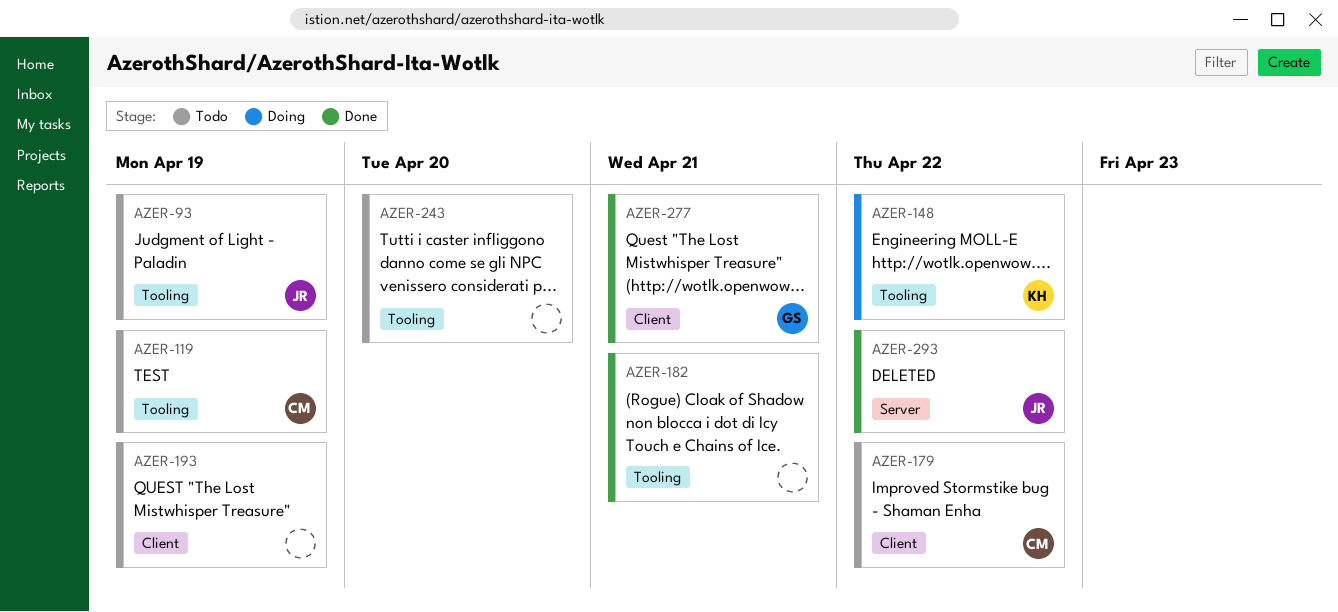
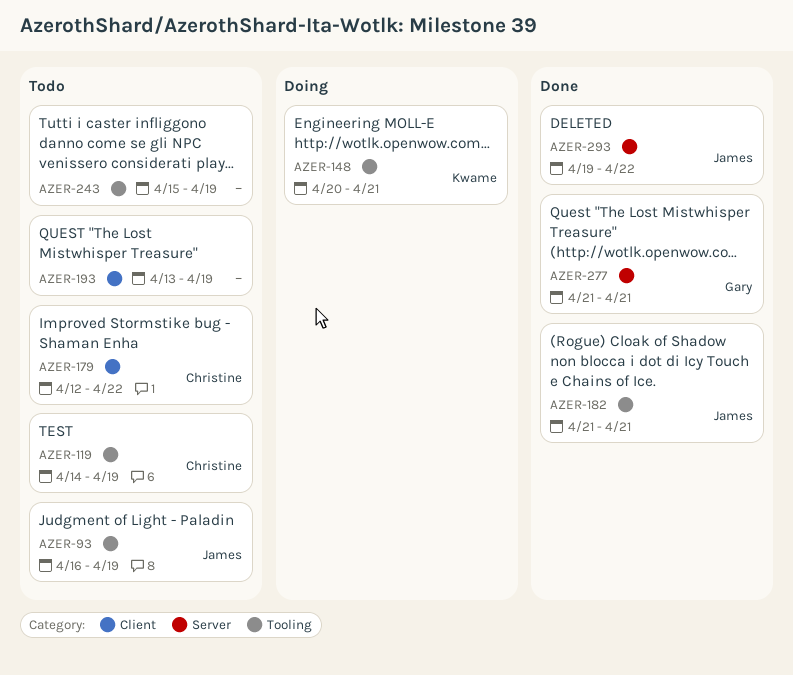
AZER-148, due: Apr 22 -> Apr 21
AZER-182, owner: none -> James
AZER-243, due: Apr 20 -> Apr 19
AZER-277, label: Client -> Server

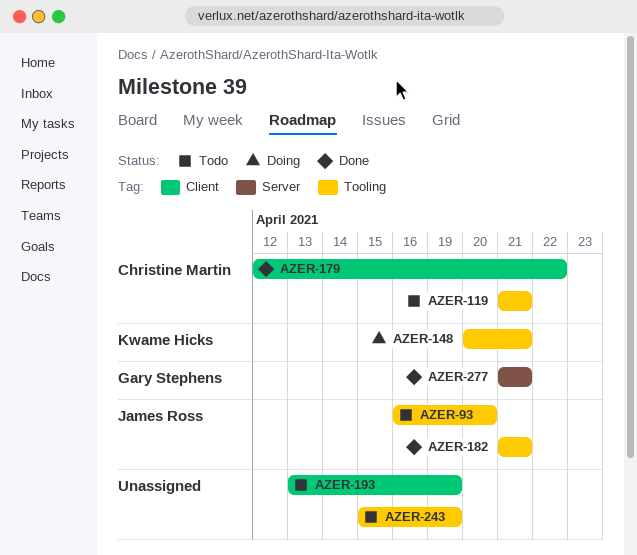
AZER-93, due: Apr 19 -> Apr 20
AZER-119, start: Apr 14 -> Apr 21
AZER-119, due: Apr 19 -> Apr 21
AZER-179, status: Todo -> Done
AZER-293: present -> none

